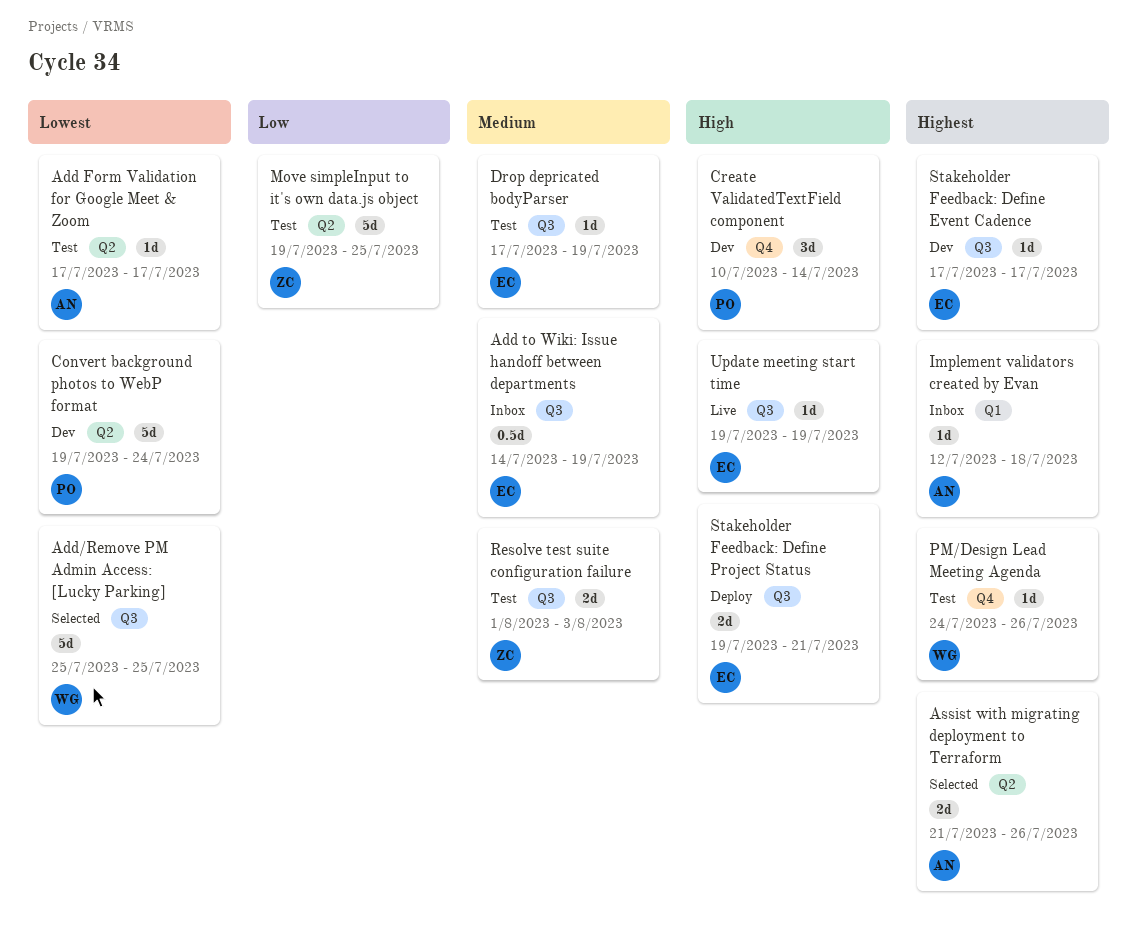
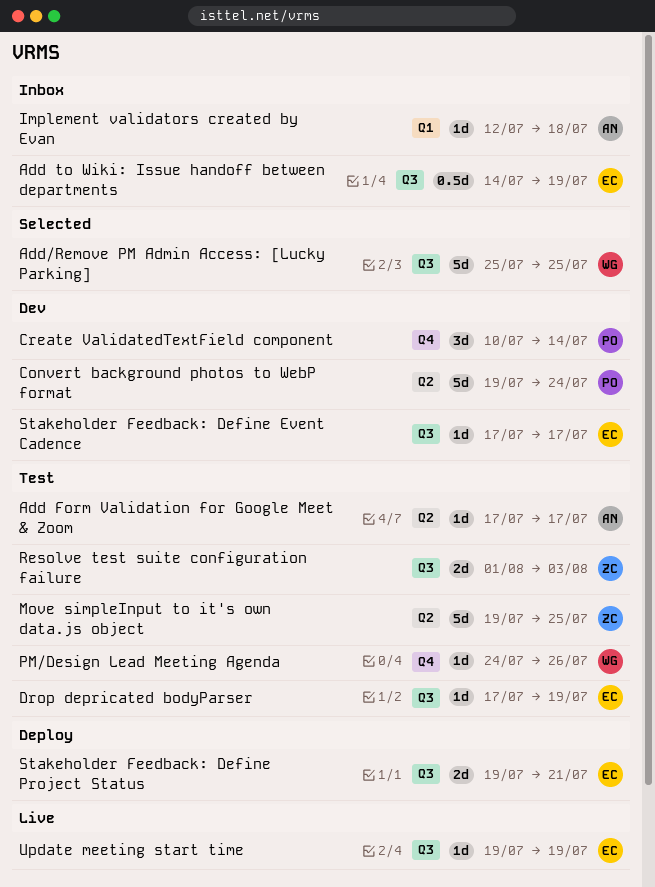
Assist with migrating deployment to Terraform: present -> none

